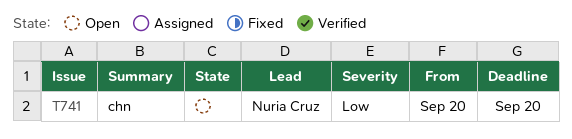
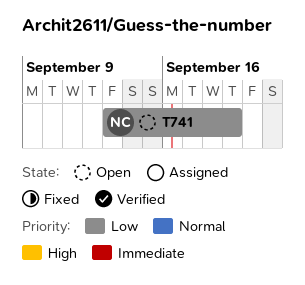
T741, start: Sep 20 -> Sep 13
T741, due: Sep 20 -> Sep 19

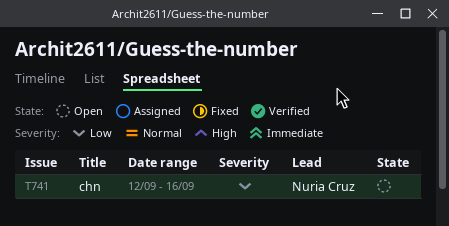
T741, start: Sep 13 -> Sep 12
T741, due: Sep 19 -> Sep 16

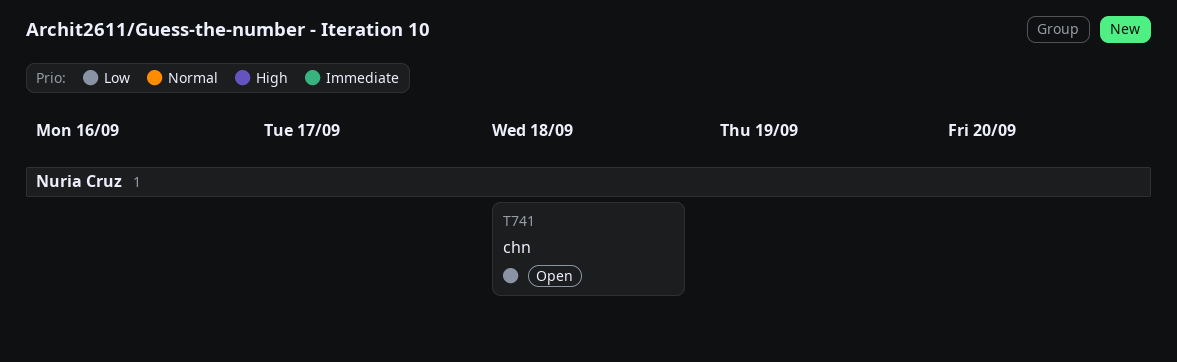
T741, due: Sep 16 -> Sep 18

